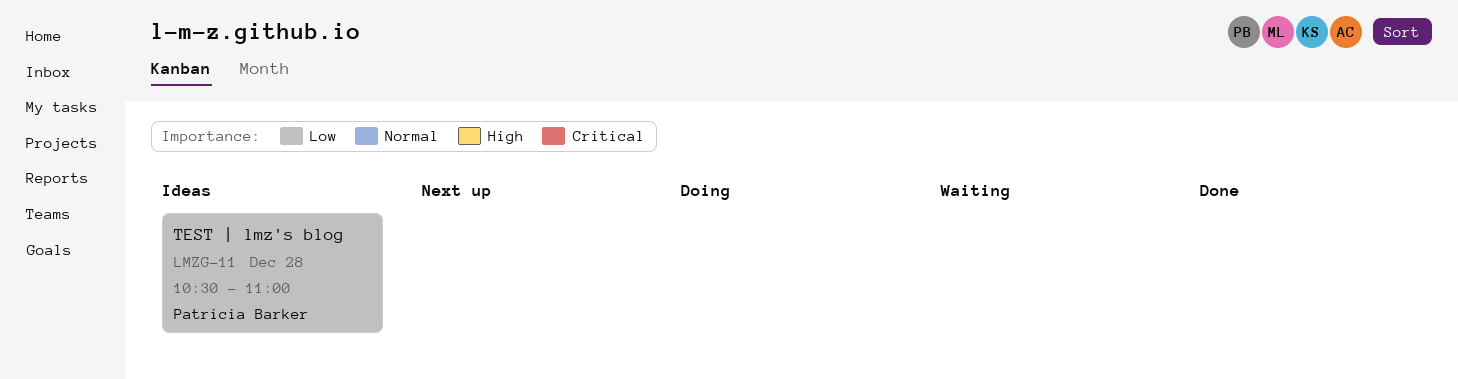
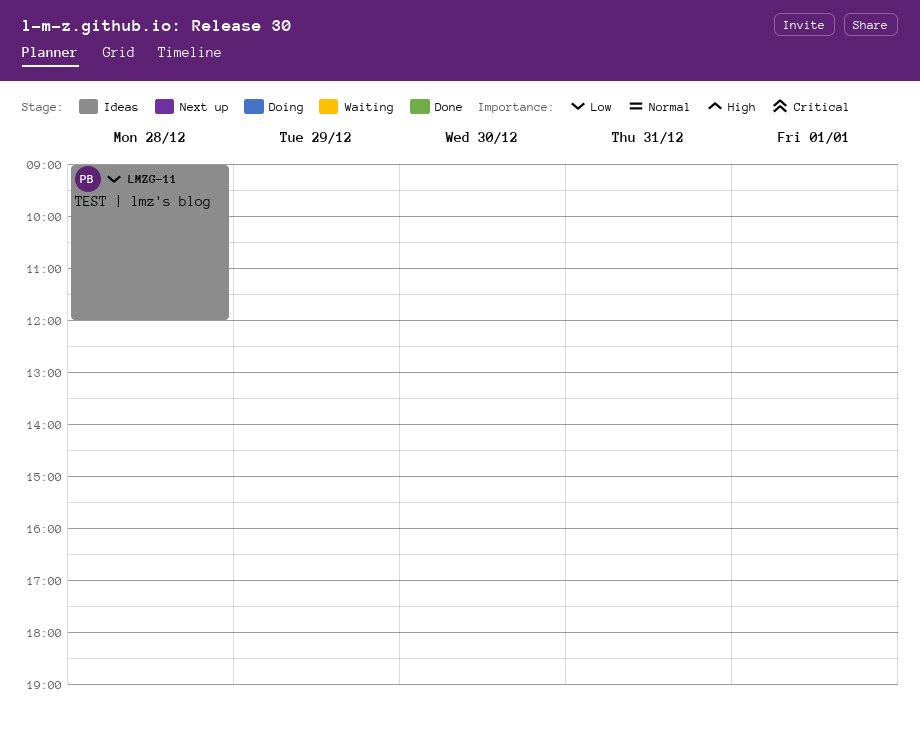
LMZG-11, begins: 10:30 -> 09:00
LMZG-11, ends: 11:00 -> 12:00

